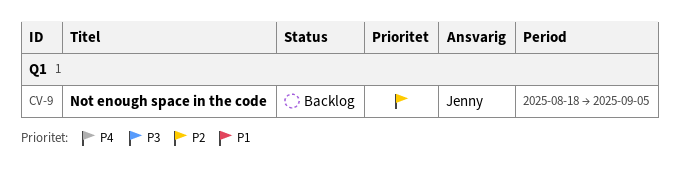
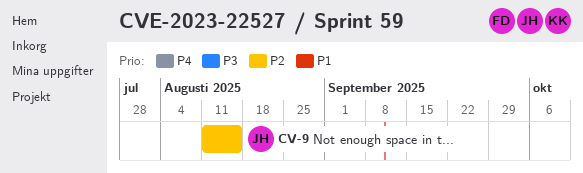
CV-9, start: Aug 18 -> Aug 11
CV-9, due: Sep 5 -> Aug 15

